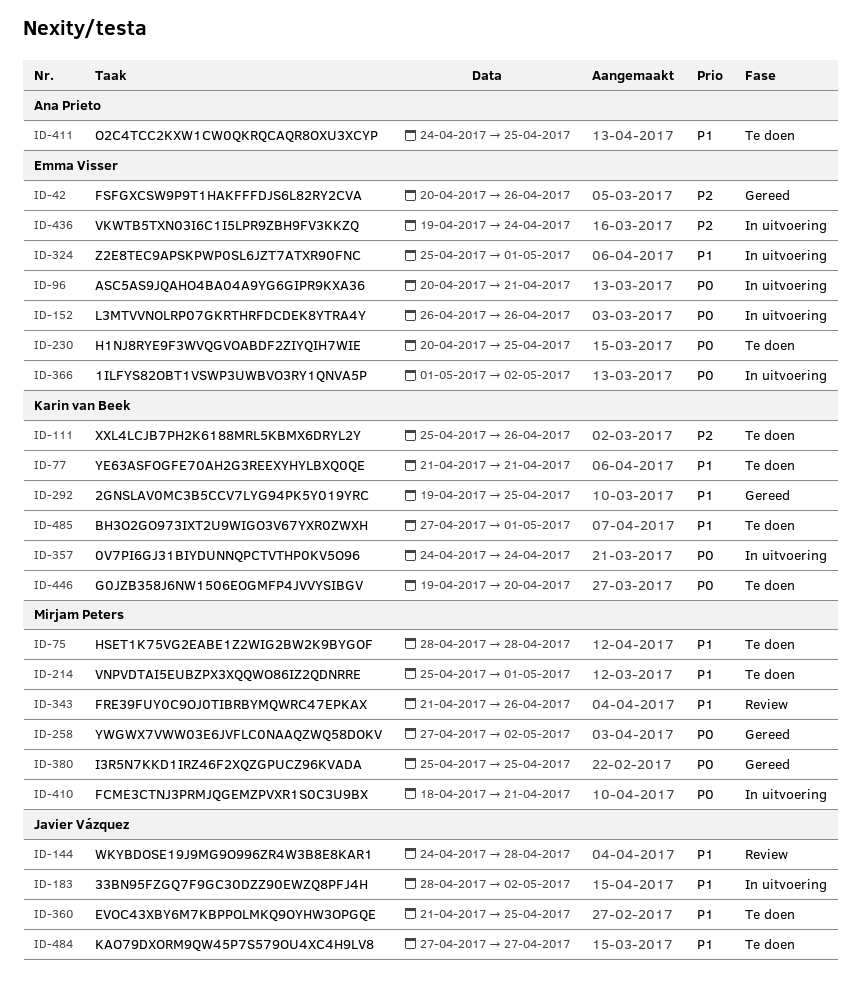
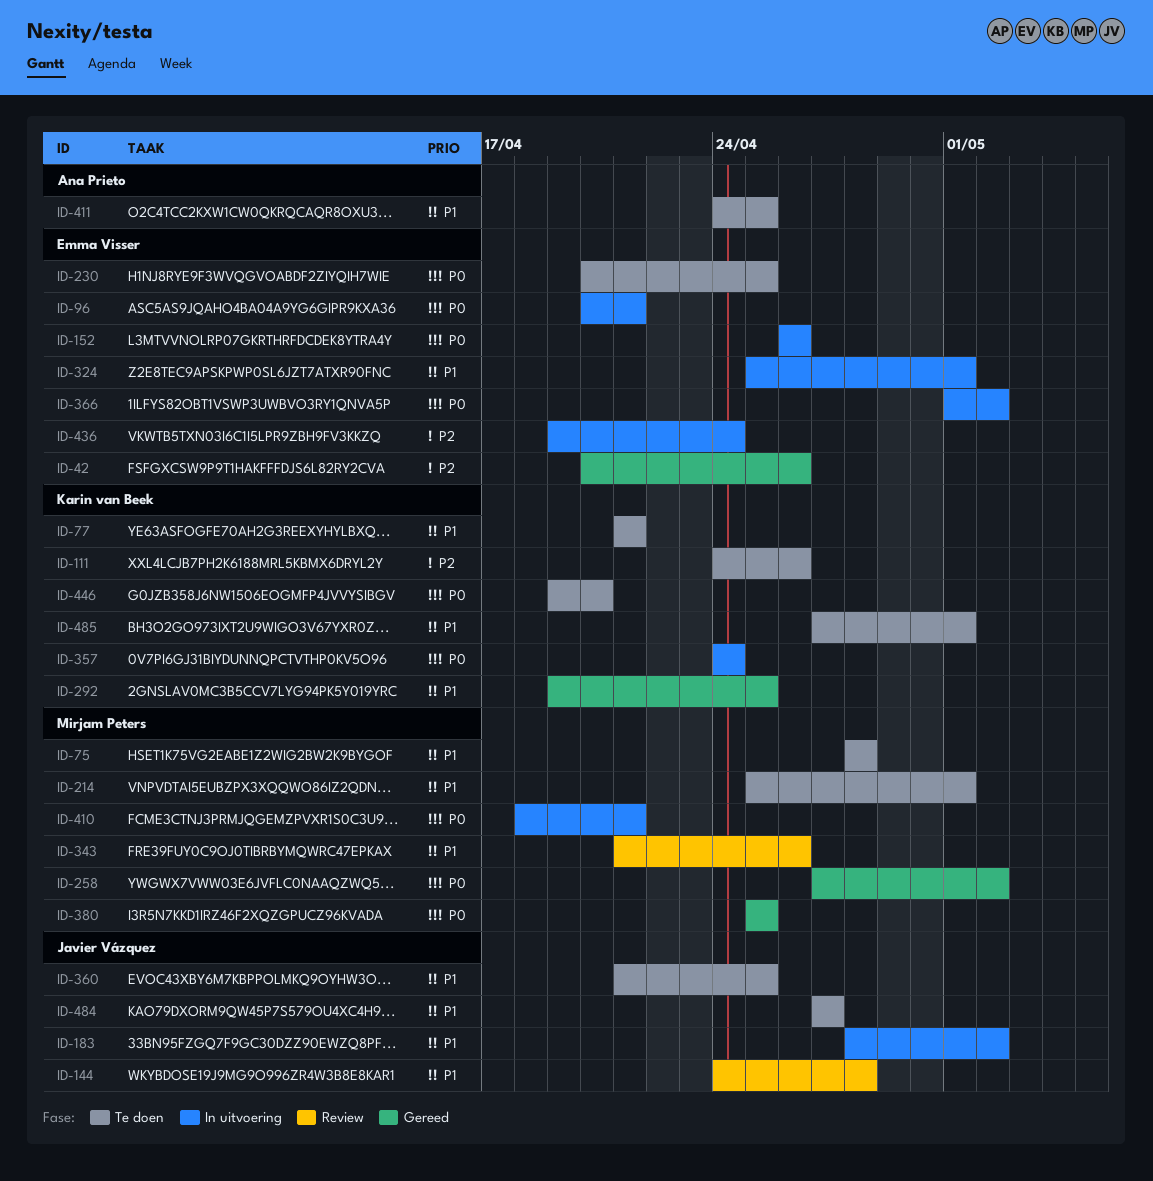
ID-111, start: Apr 25 -> Apr 24

